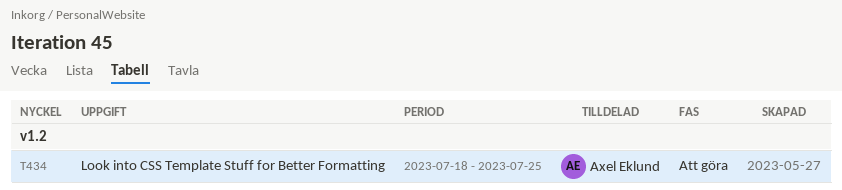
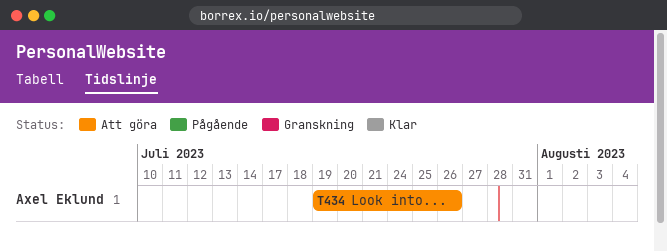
T434, start: Jul 18 -> Jul 19
T434, due: Jul 25 -> Jul 26

